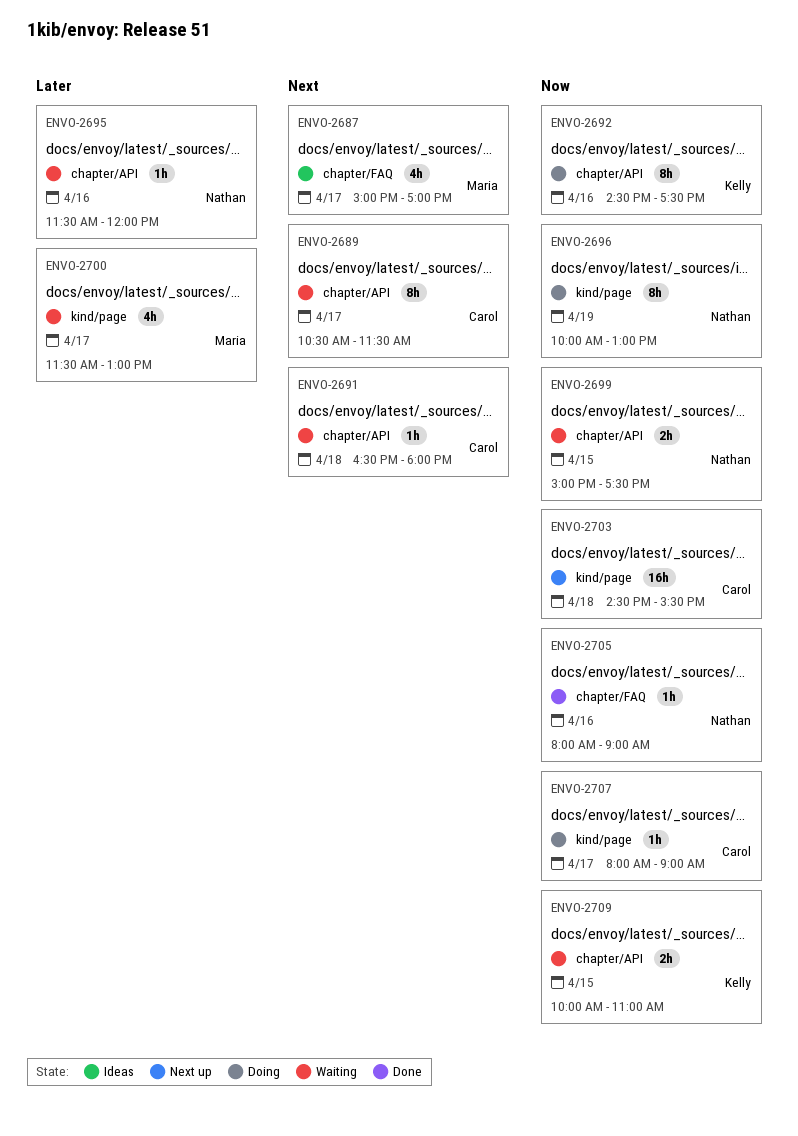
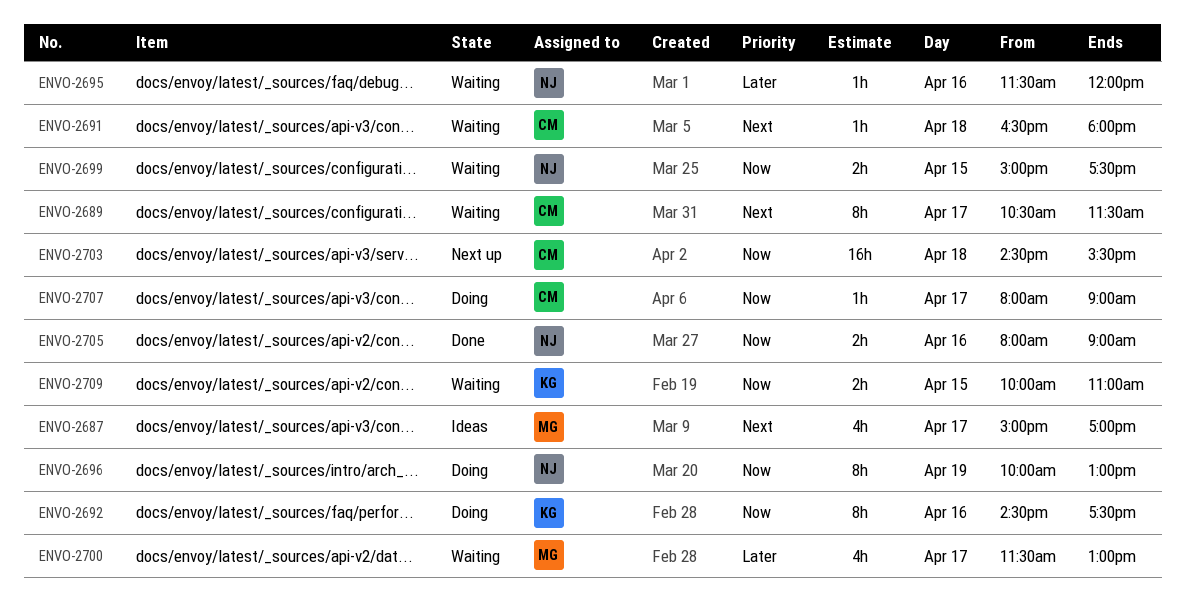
ENVO-2705, estimate: 1h -> 2h

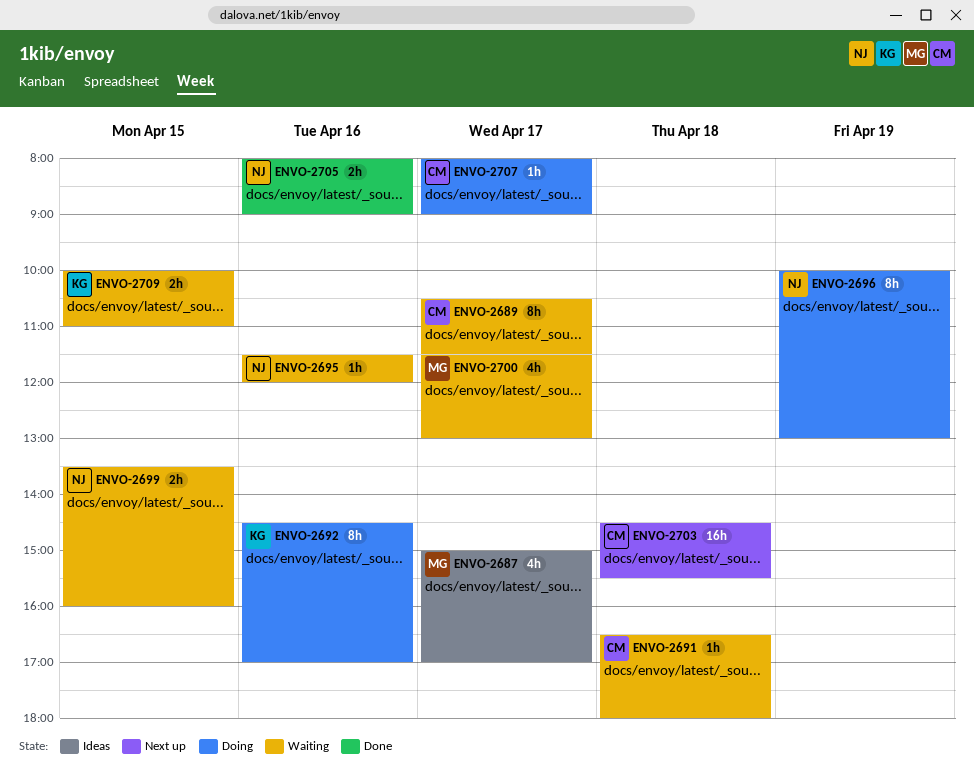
ENVO-2692, ends: 17:30 -> 17:00
ENVO-2699, begins: 15:00 -> 13:30
ENVO-2699, ends: 17:30 -> 16:00

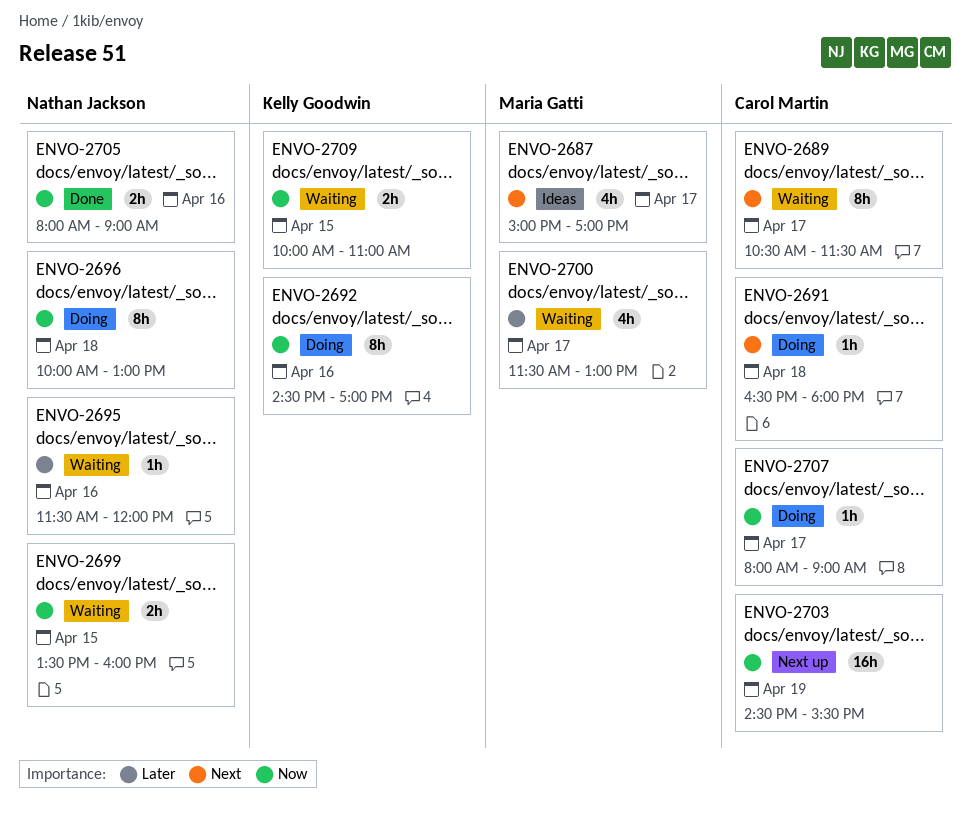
ENVO-2691, status: Waiting -> Doing
ENVO-2696, day: Apr 19 -> Apr 18
ENVO-2703, day: Apr 18 -> Apr 19

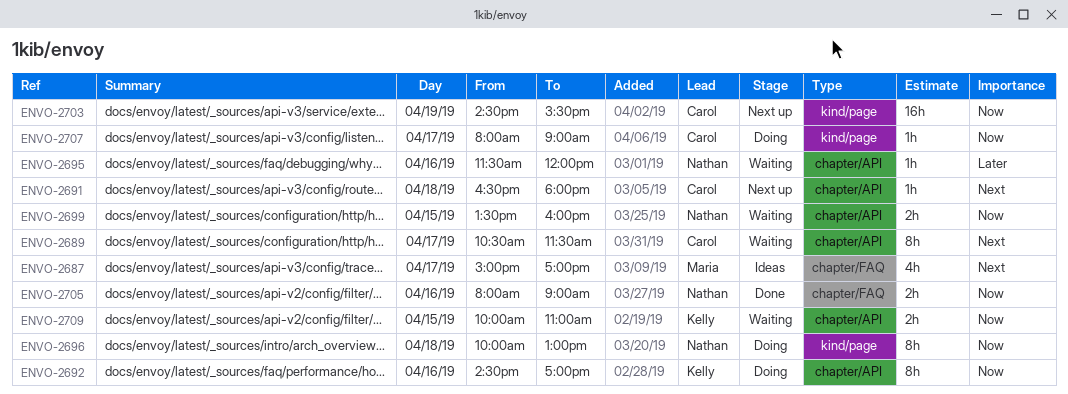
ENVO-2691, status: Doing -> Next up
ENVO-2700: present -> none

